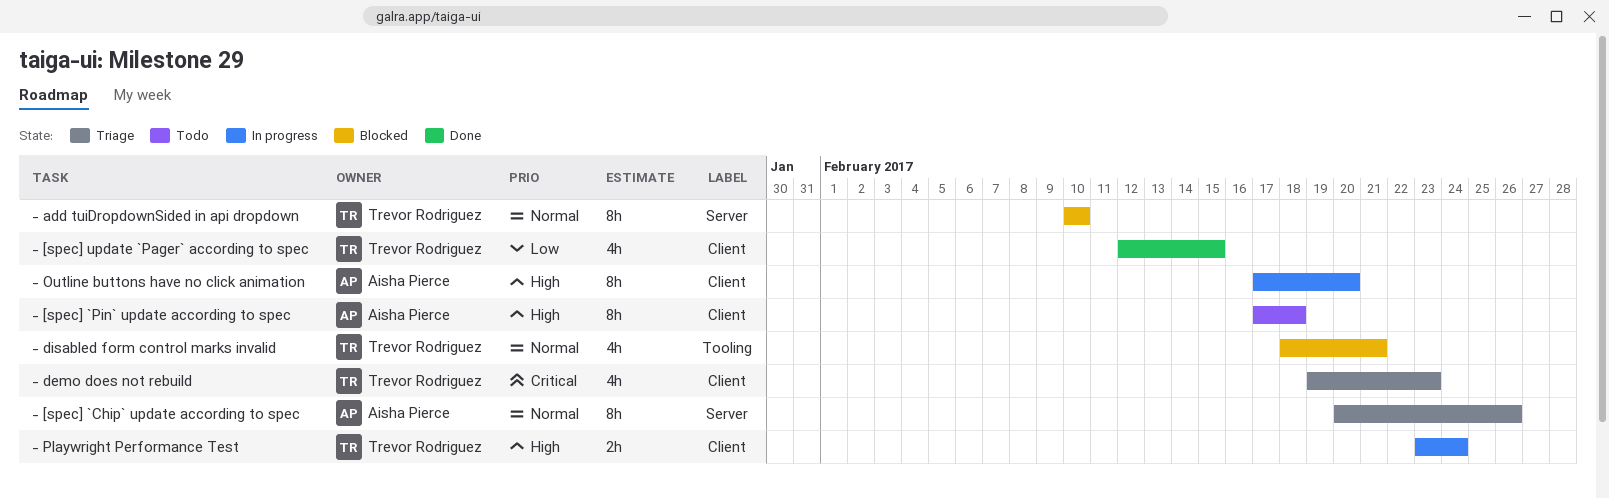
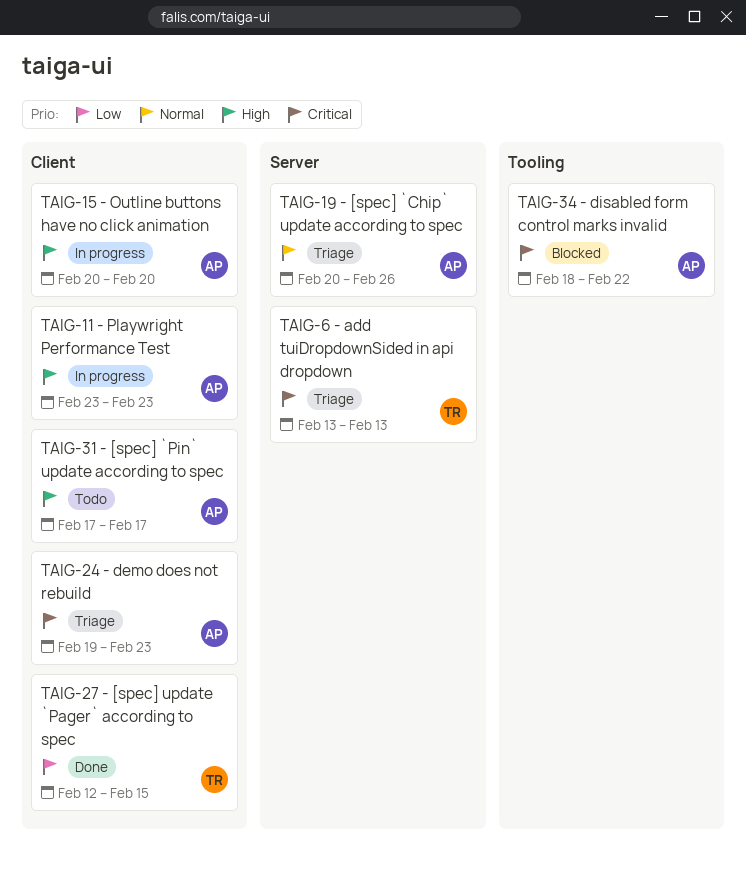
- [spec] `Pin` update according to spec, due: Feb 18 -> Feb 17
- add tuiDropdownSided in api dropdown, status: Blocked -> Triage
- add tuiDropdownSided in api dropdown, priority: Normal -> Critical
- add tuiDropdownSided in api dropdown, start: Feb 10 -> Feb 13
- add tuiDropdownSided in api dropdown, due: Feb 10 -> Feb 13
- demo does not rebuild, owner: Trevor Rodriguez -> Aisha Pierce
- disabled form control marks invalid, owner: Trevor Rodriguez -> Aisha Pierce
- disabled form control marks invalid, priority: Normal -> Critical
- disabled form control marks invalid, due: Feb 21 -> Feb 22
- Outline buttons have no click animation, start: Feb 17 -> Feb 20
- Playwright Performance Test, owner: Trevor Rodriguez -> Aisha Pierce
- Playwright Performance Test, due: Feb 24 -> Feb 23

